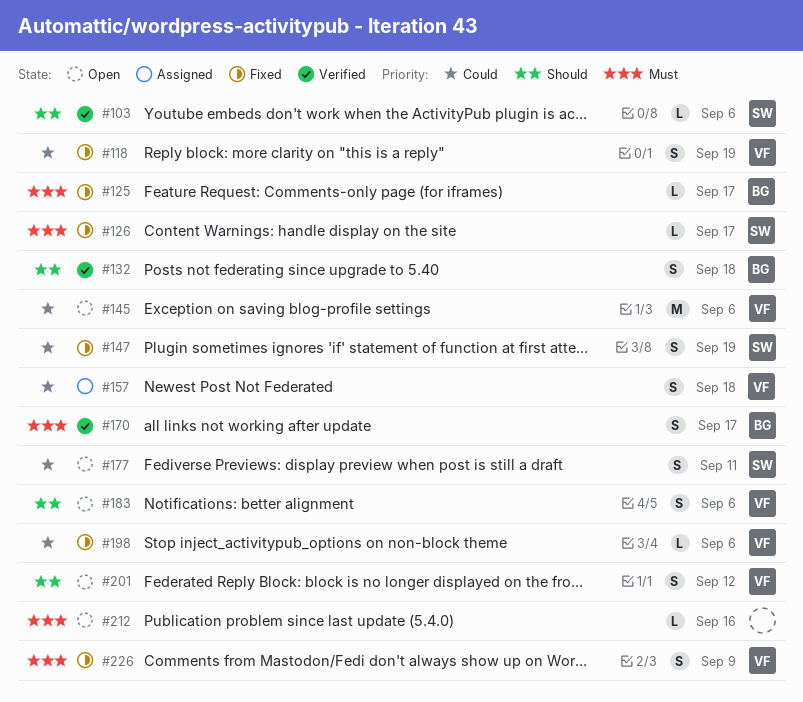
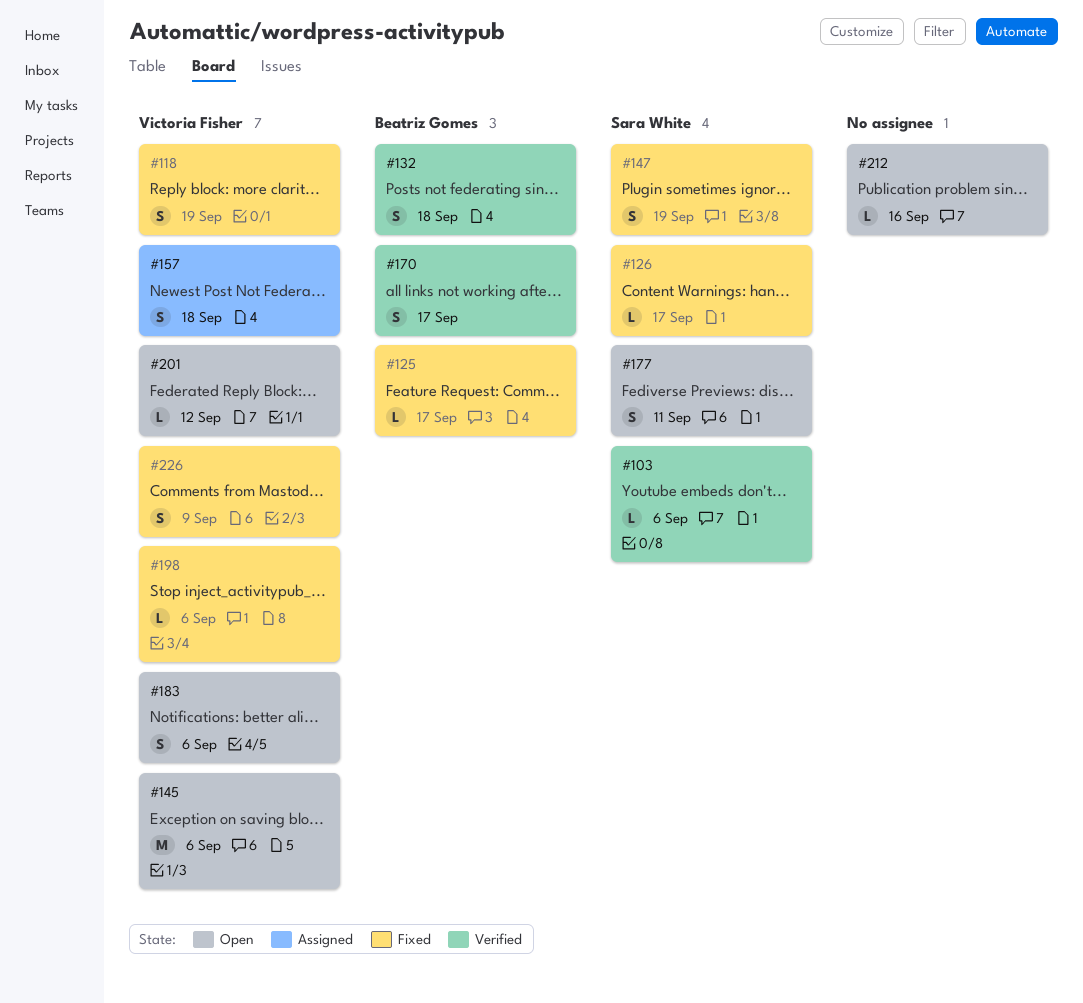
#201, estimate: S -> L

